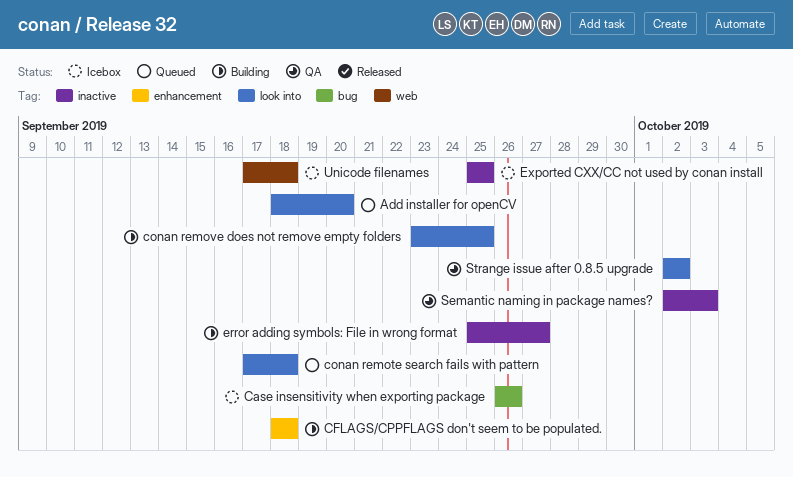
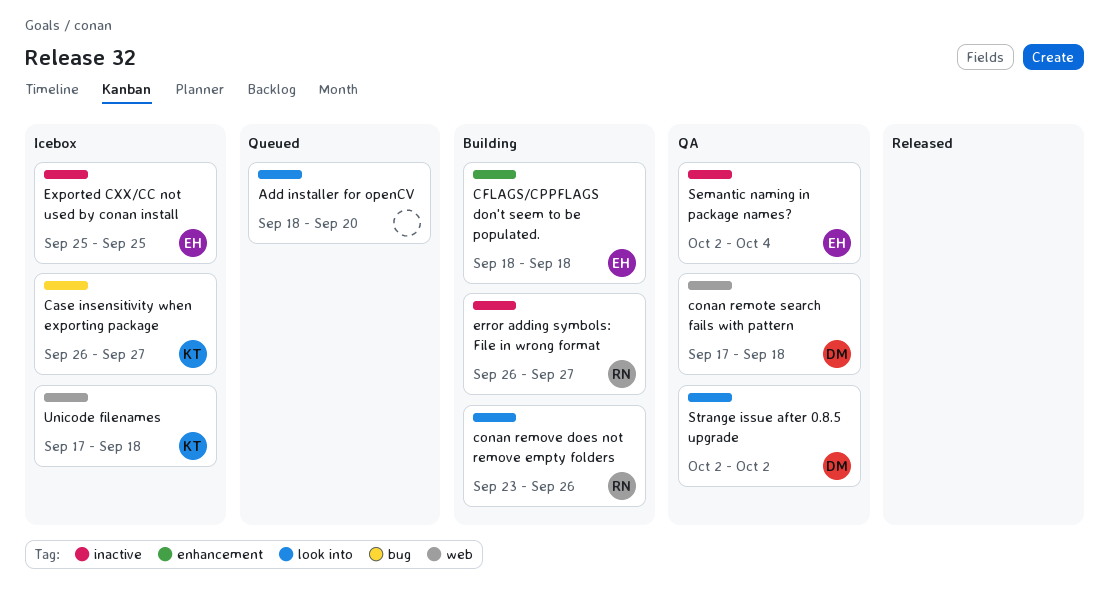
Case insensitivity when exporting package, due: Sep 26 -> Sep 27
conan remote search fails with pattern, status: Queued -> QA
conan remote search fails with pattern, label: look into -> web
conan remove does not remove empty folders, due: Sep 25 -> Sep 26
error adding symbols: File in wrong format, start: Sep 25 -> Sep 26
Semantic naming in package names?, due: Oct 3 -> Oct 4

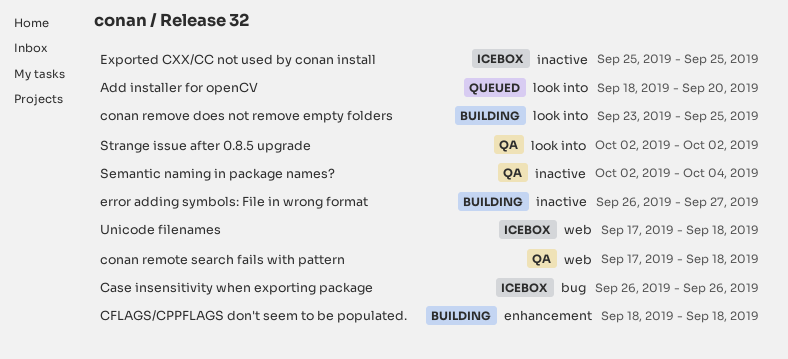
Case insensitivity when exporting package, due: Sep 27 -> Sep 26
conan remove does not remove empty folders, due: Sep 26 -> Sep 25

